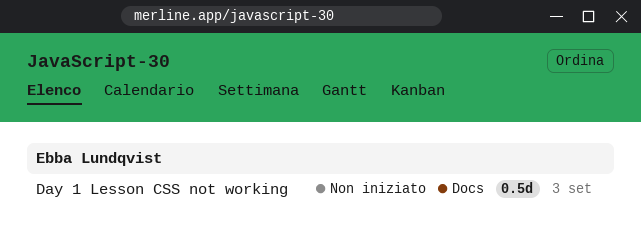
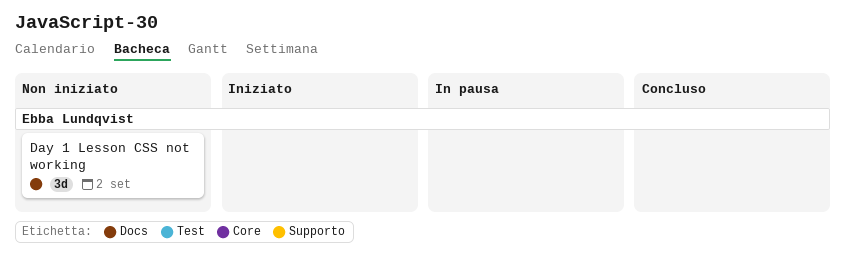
Day 1 Lesson CSS not working, estimate: 0.5d -> 3d
Day 1 Lesson CSS not working, due: Sep 3 -> Sep 2

